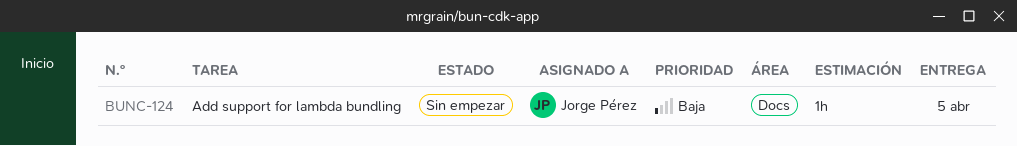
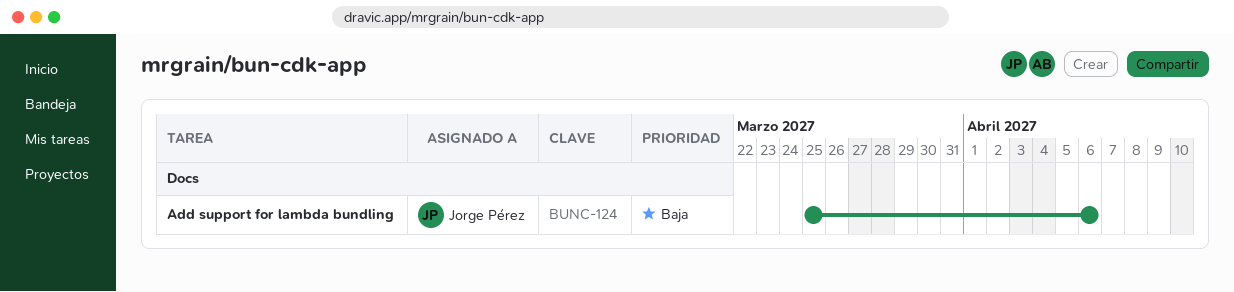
BUNC-124, due: Apr 5 -> Apr 6

